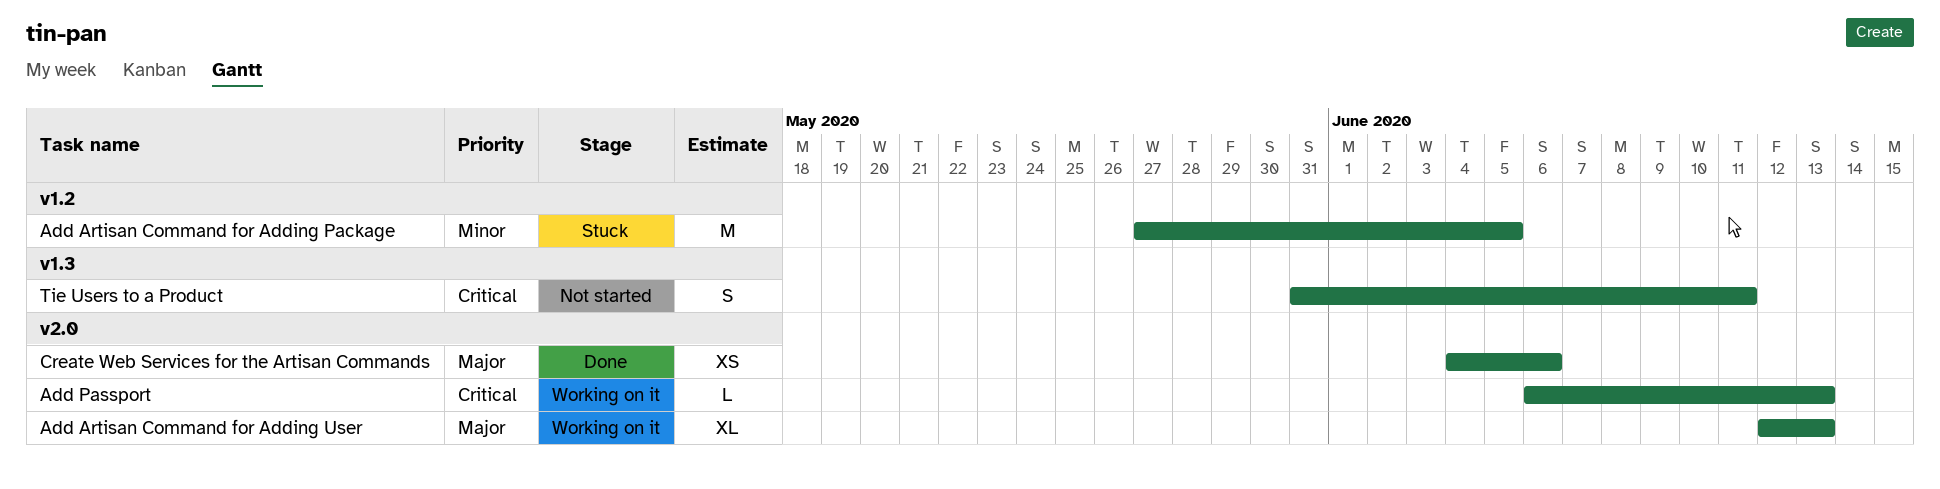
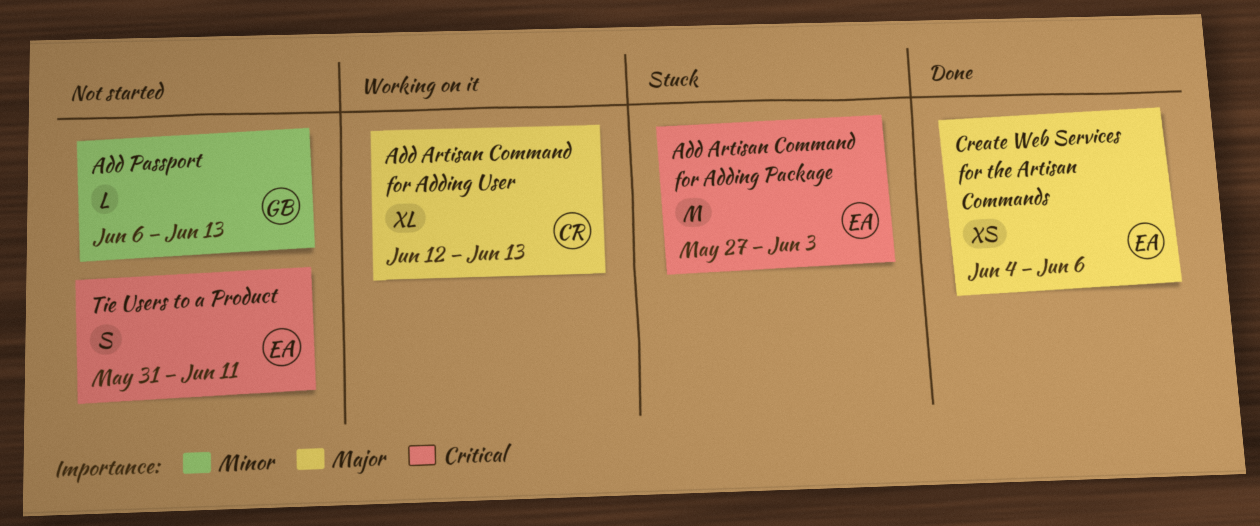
Add Artisan Command for Adding Package, priority: Minor -> Critical
Add Artisan Command for Adding Package, due: Jun 5 -> Jun 3
Add Passport, status: Working on it -> Not started
Add Passport, priority: Critical -> Minor

